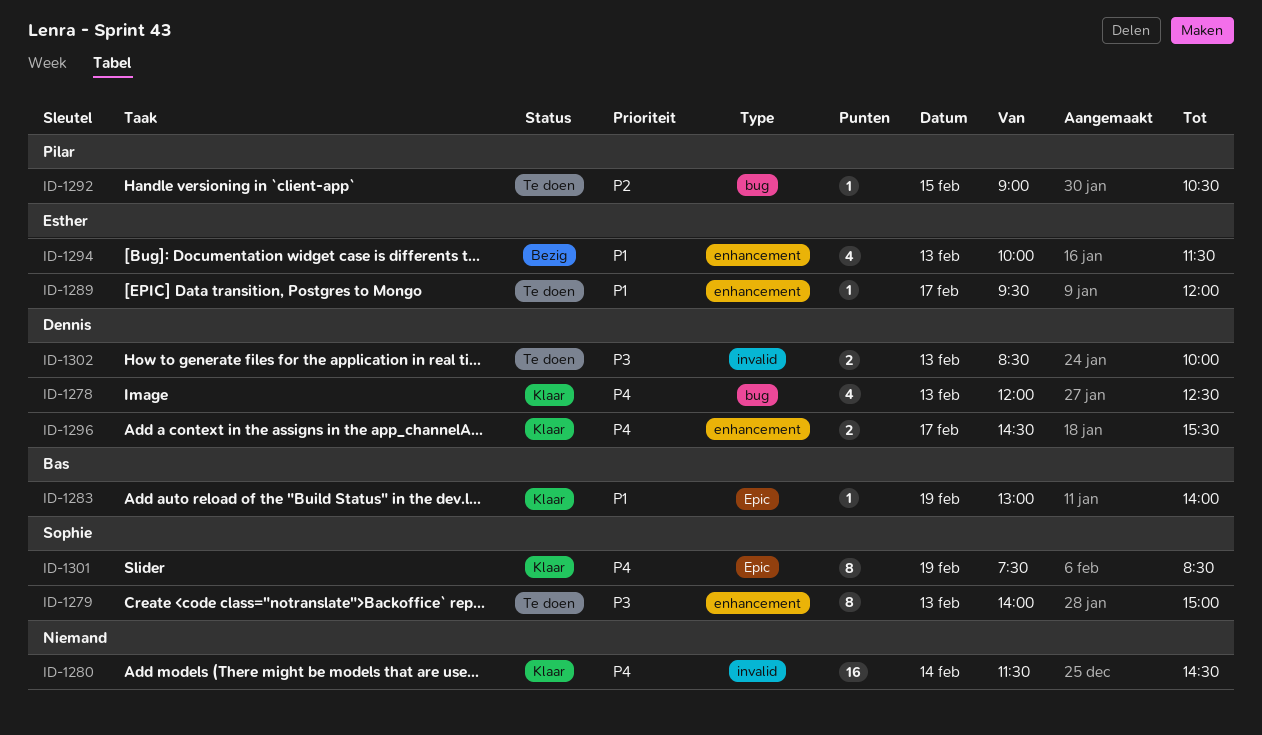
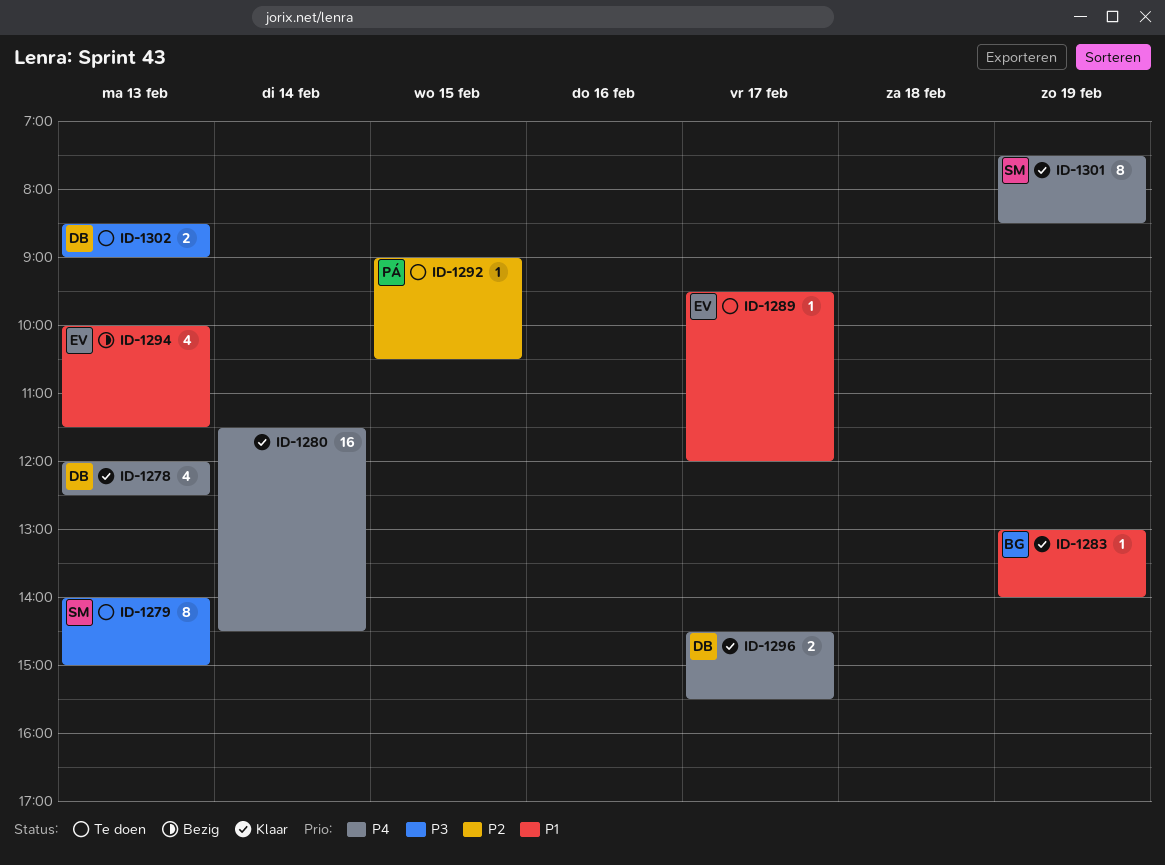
ID-1302, ends: 10:00 -> 09:00

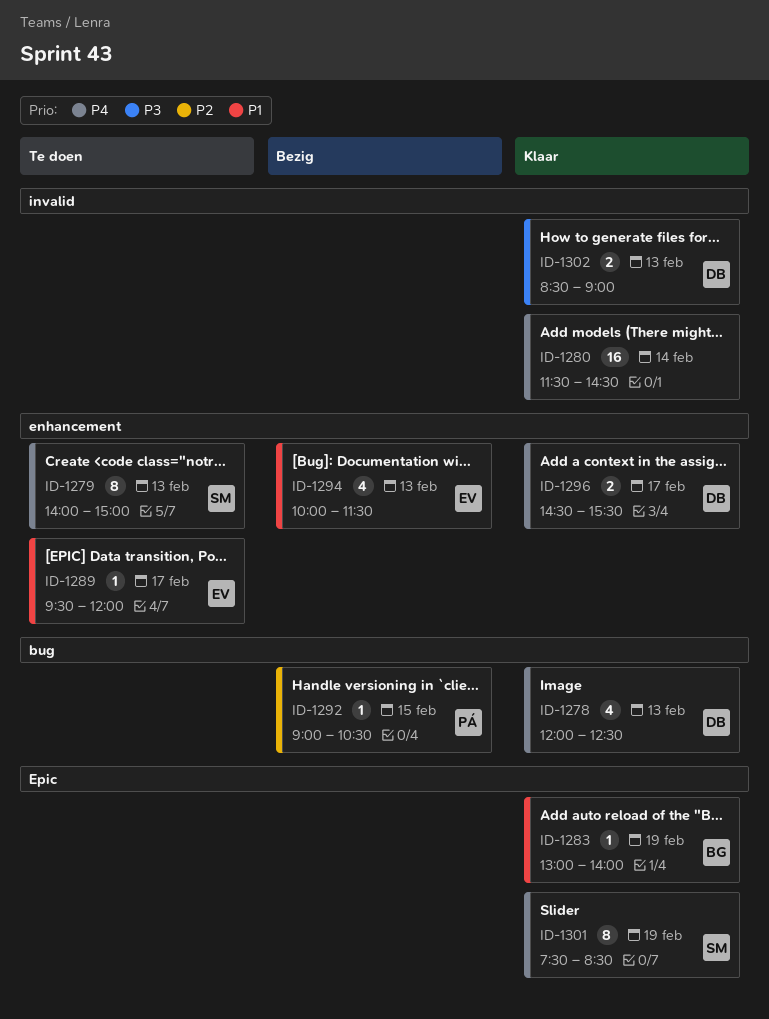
ID-1279, priority: P3 -> P4
ID-1292, status: Te doen -> Bezig
ID-1302, status: Te doen -> Klaar

